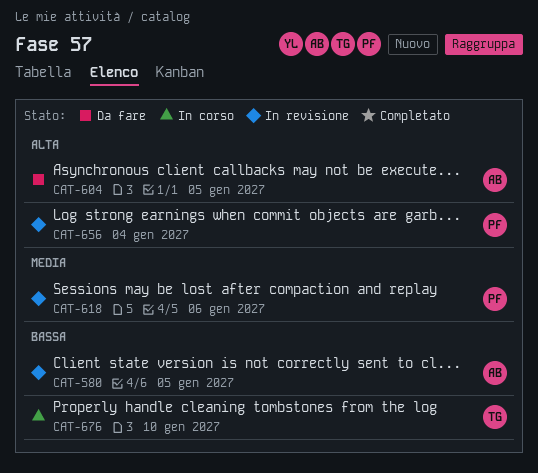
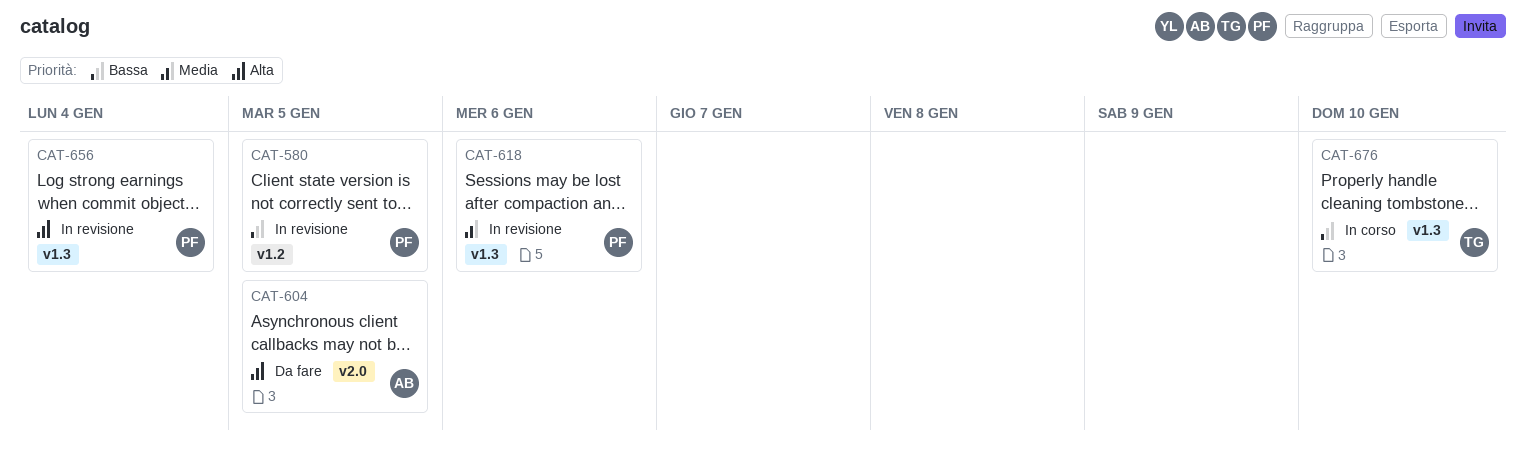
CAT-580, owner: AB -> PF

